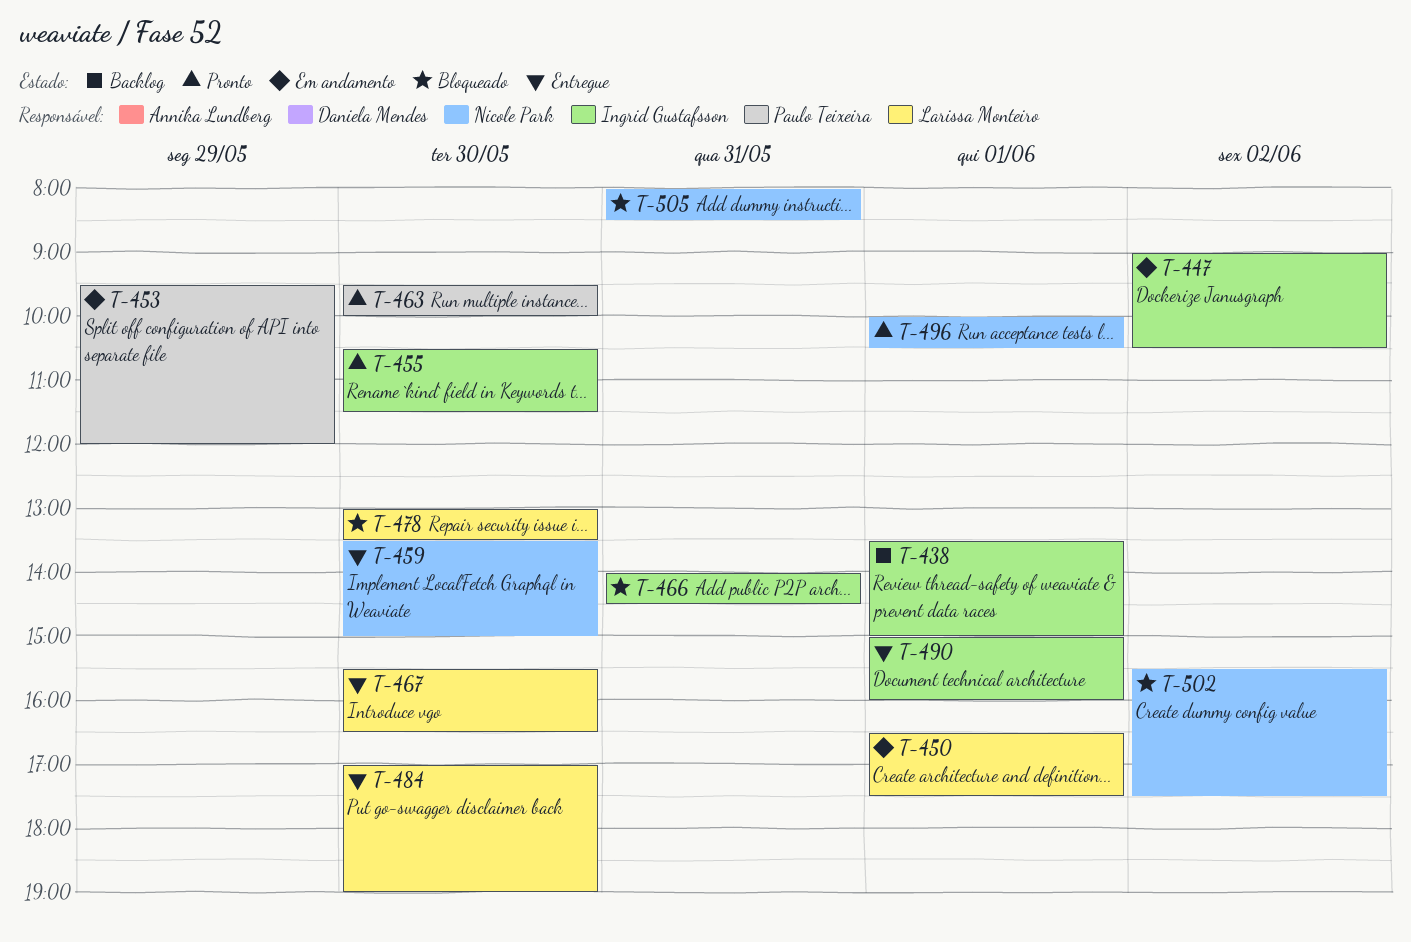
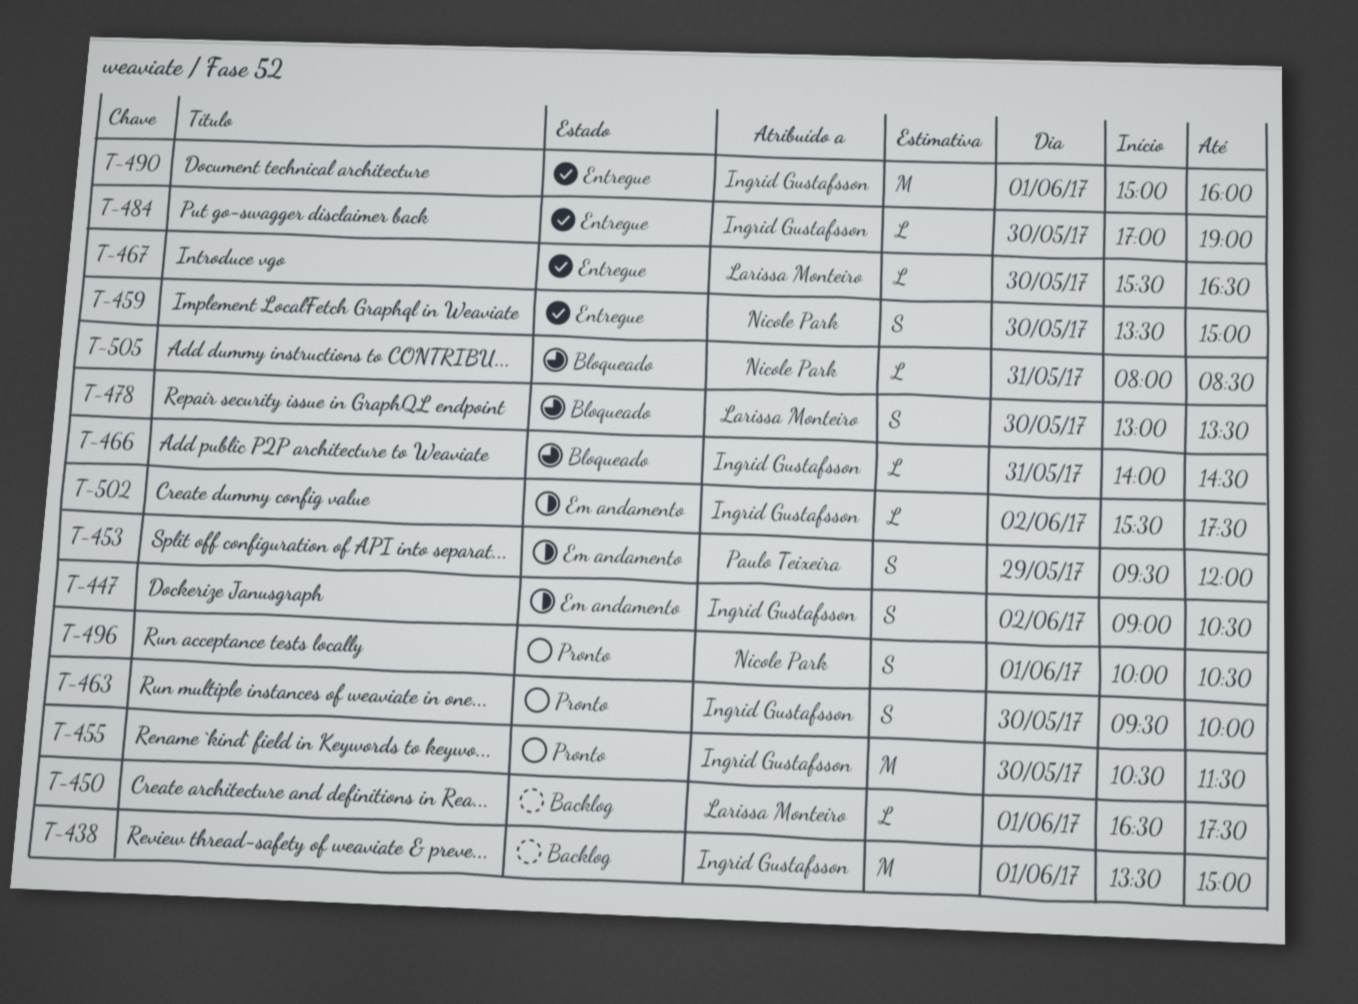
T-450, status: Em andamento -> Backlog
T-463, owner: Paulo Teixeira -> Ingrid Gustafsson
T-484, owner: Larissa Monteiro -> Ingrid Gustafsson
T-502, status: Bloqueado -> Em andamento
T-502, owner: Nicole Park -> Ingrid Gustafsson

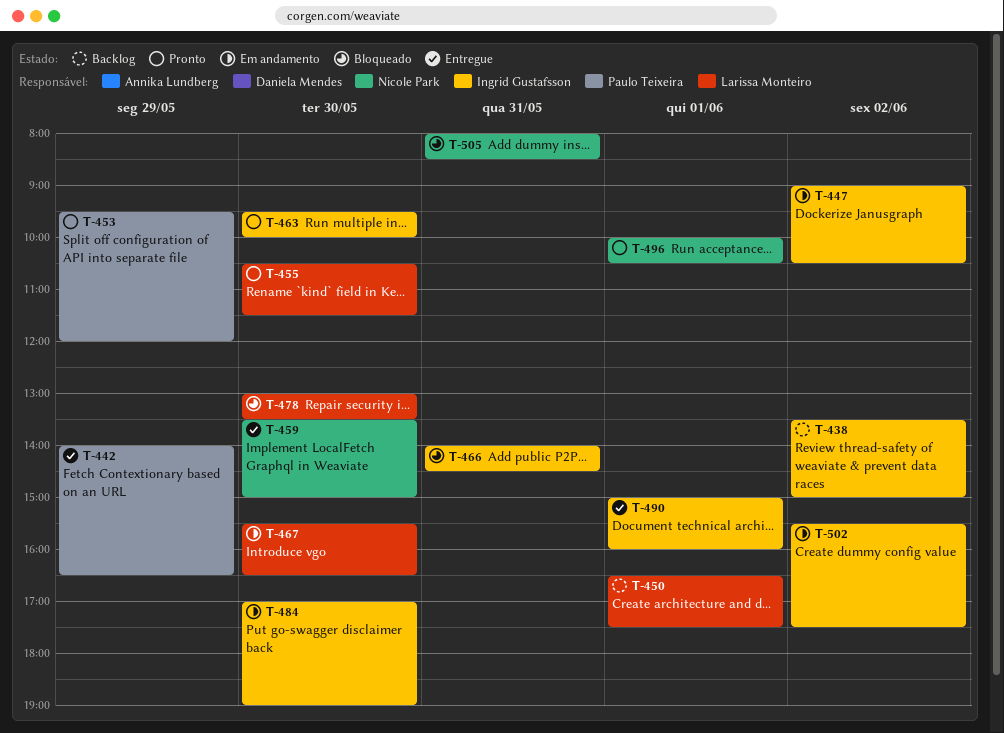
T-438, day: Jun 1 -> Jun 2
T-442: none -> present
T-453, status: Em andamento -> Pronto
T-455, owner: Ingrid Gustafsson -> Larissa Monteiro
T-467, status: Entregue -> Em andamento
T-484, status: Entregue -> Em andamento

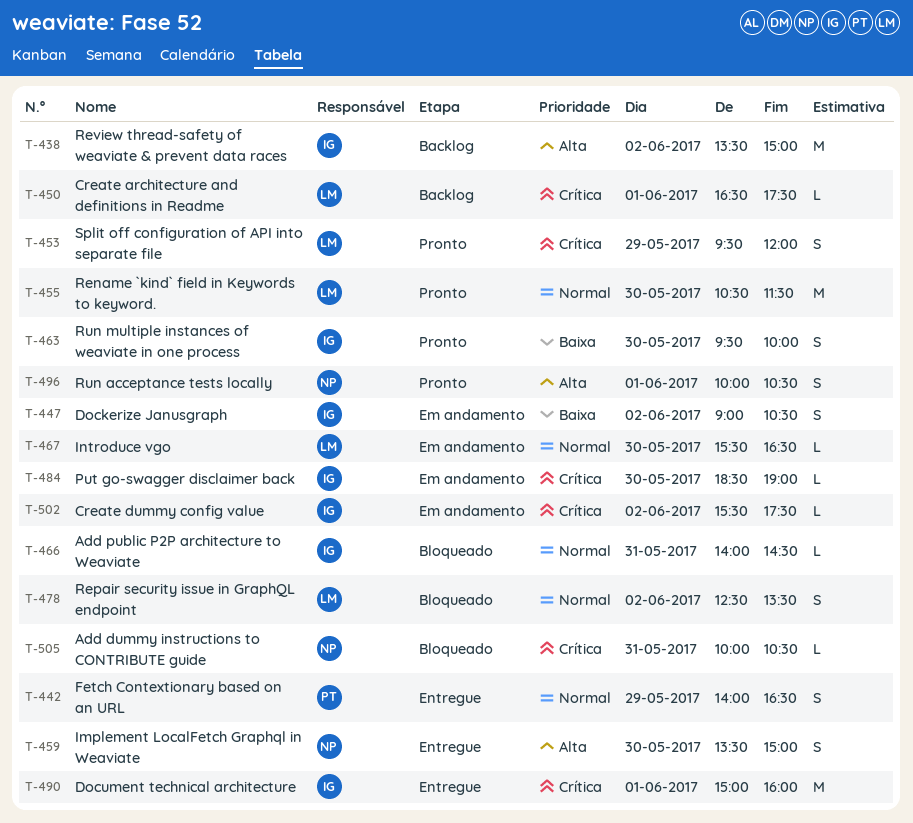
T-453, owner: Paulo Teixeira -> Larissa Monteiro
T-478, day: May 30 -> Jun 2
T-478, begins: 13:00 -> 12:30
T-484, begins: 17:00 -> 18:30
T-505, begins: 08:00 -> 10:00
T-505, ends: 08:30 -> 10:30

